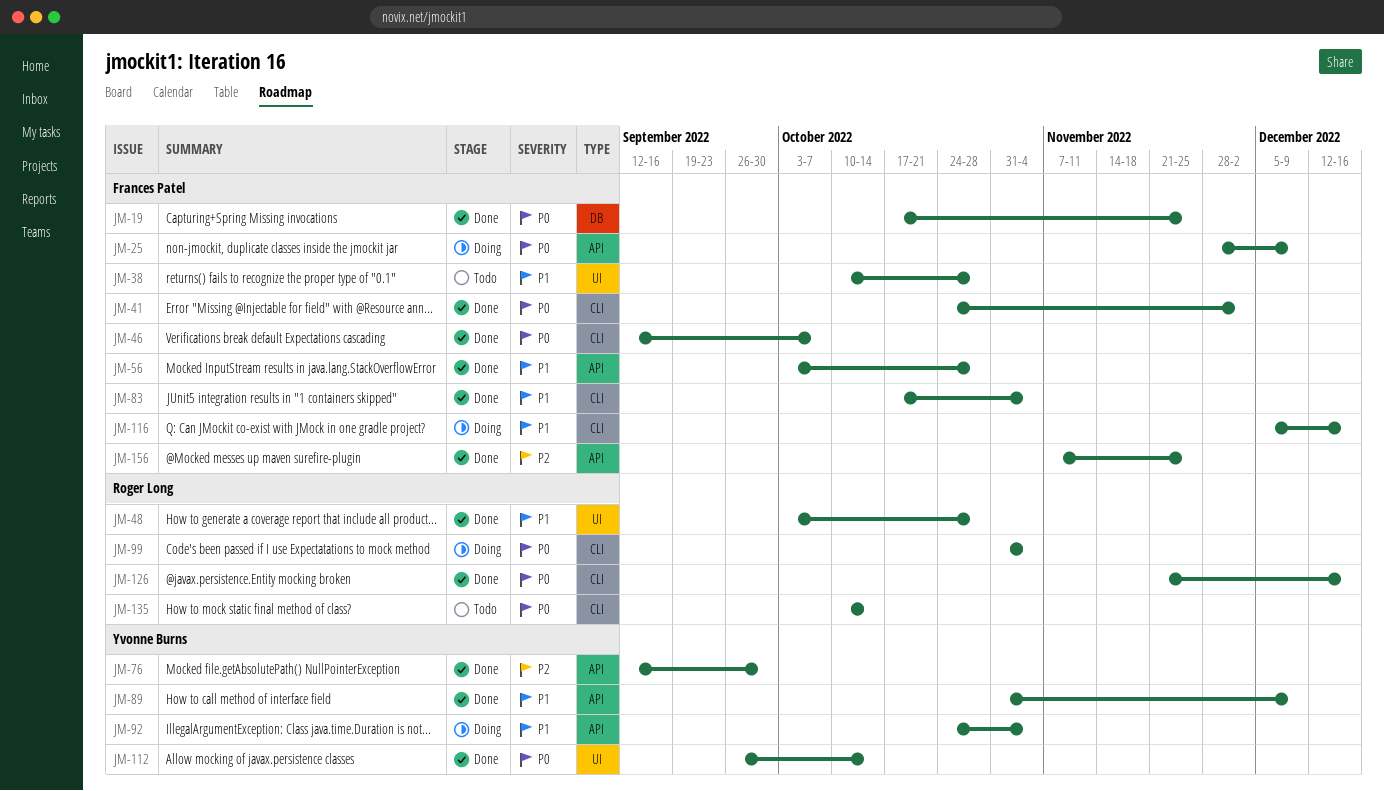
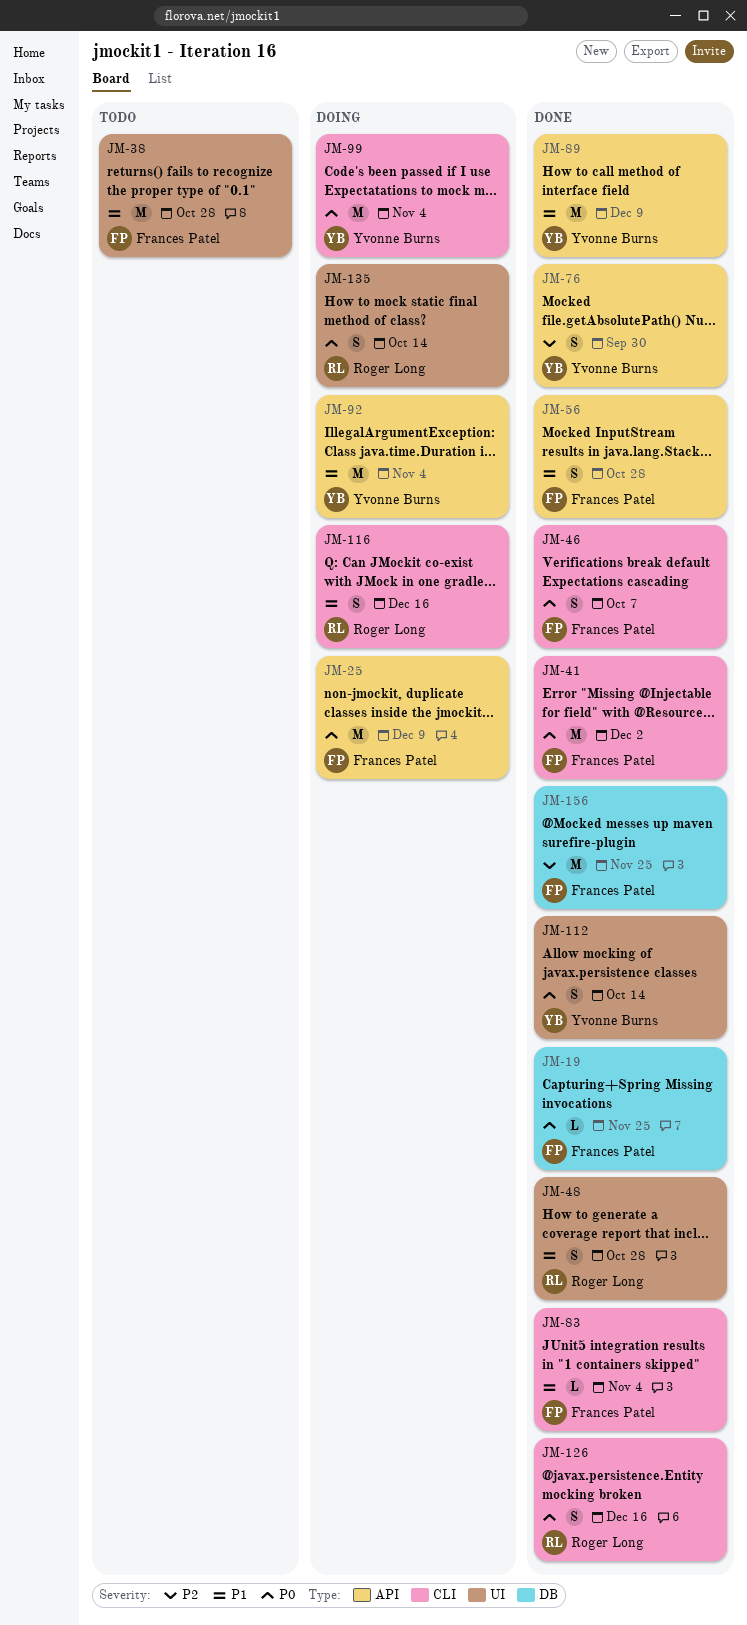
JM-99, owner: Roger Long -> Yvonne Burns
JM-116, owner: Frances Patel -> Roger Long
JM-135, status: Todo -> Doing
JM-135, label: CLI -> UI
JM-156, label: API -> DB

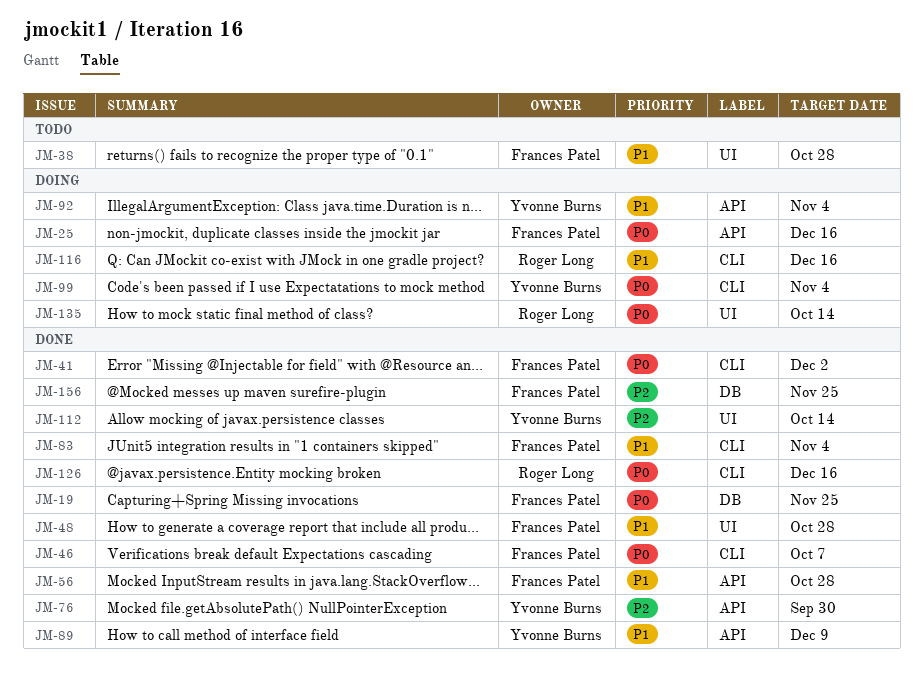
JM-25, due: Dec 9 -> Dec 16
JM-48, owner: Roger Long -> Frances Patel
JM-112, priority: P0 -> P2

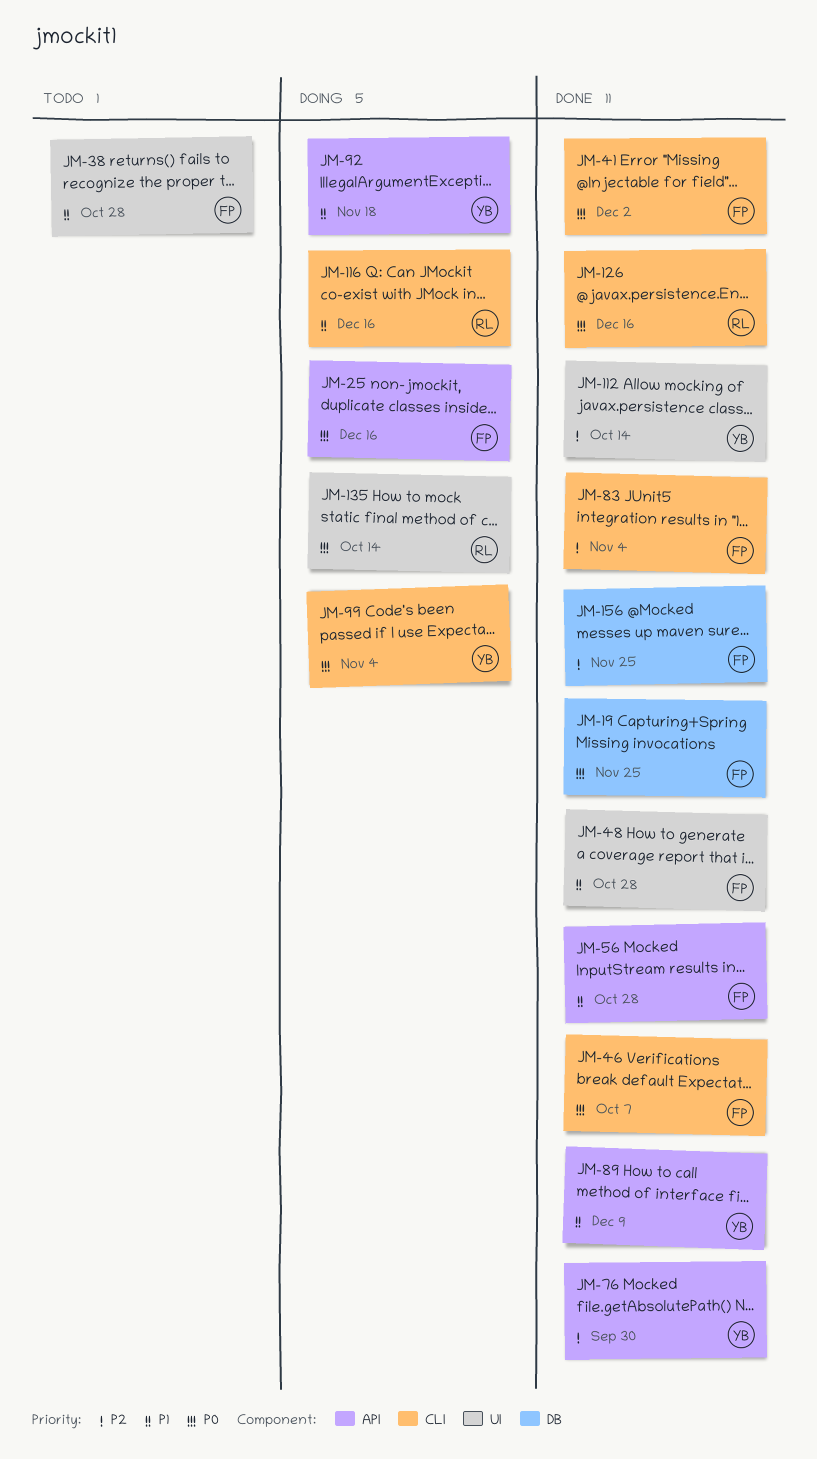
JM-83, priority: P1 -> P2
JM-92, due: Nov 4 -> Nov 18

